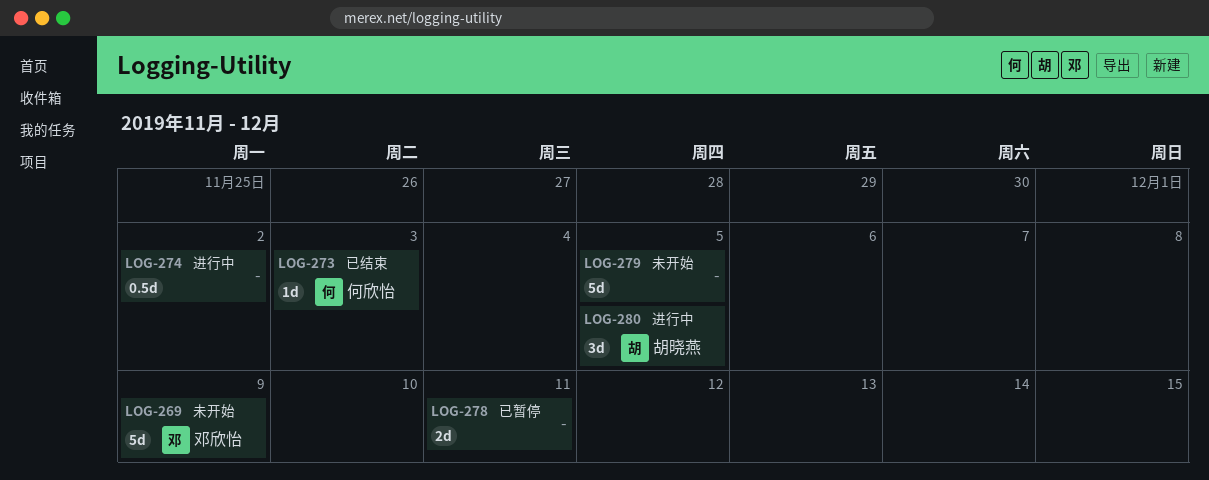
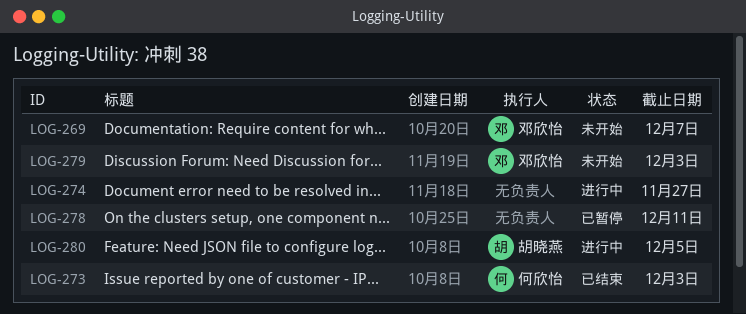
LOG-269, due: Dec 9 -> Dec 7
LOG-274, due: Dec 2 -> Nov 27
LOG-279, owner: none -> 邓欣怡
LOG-279, due: Dec 5 -> Dec 3

